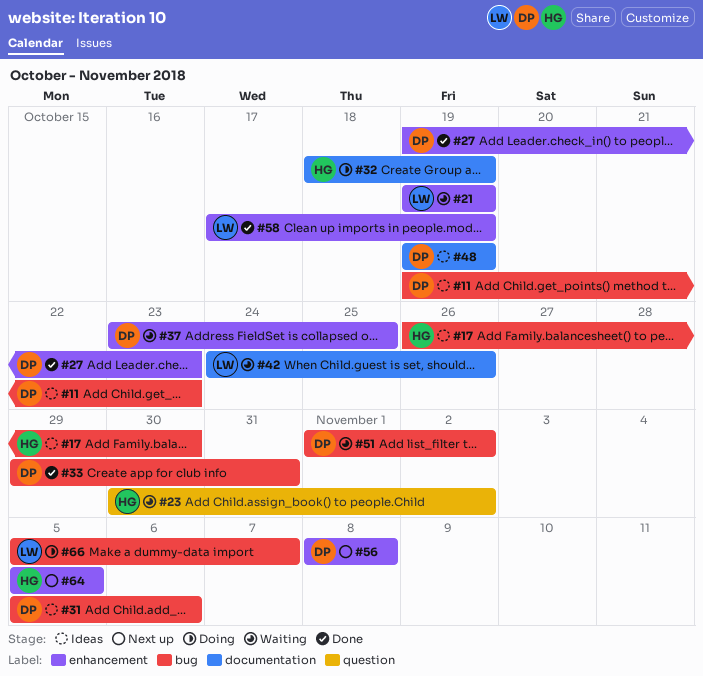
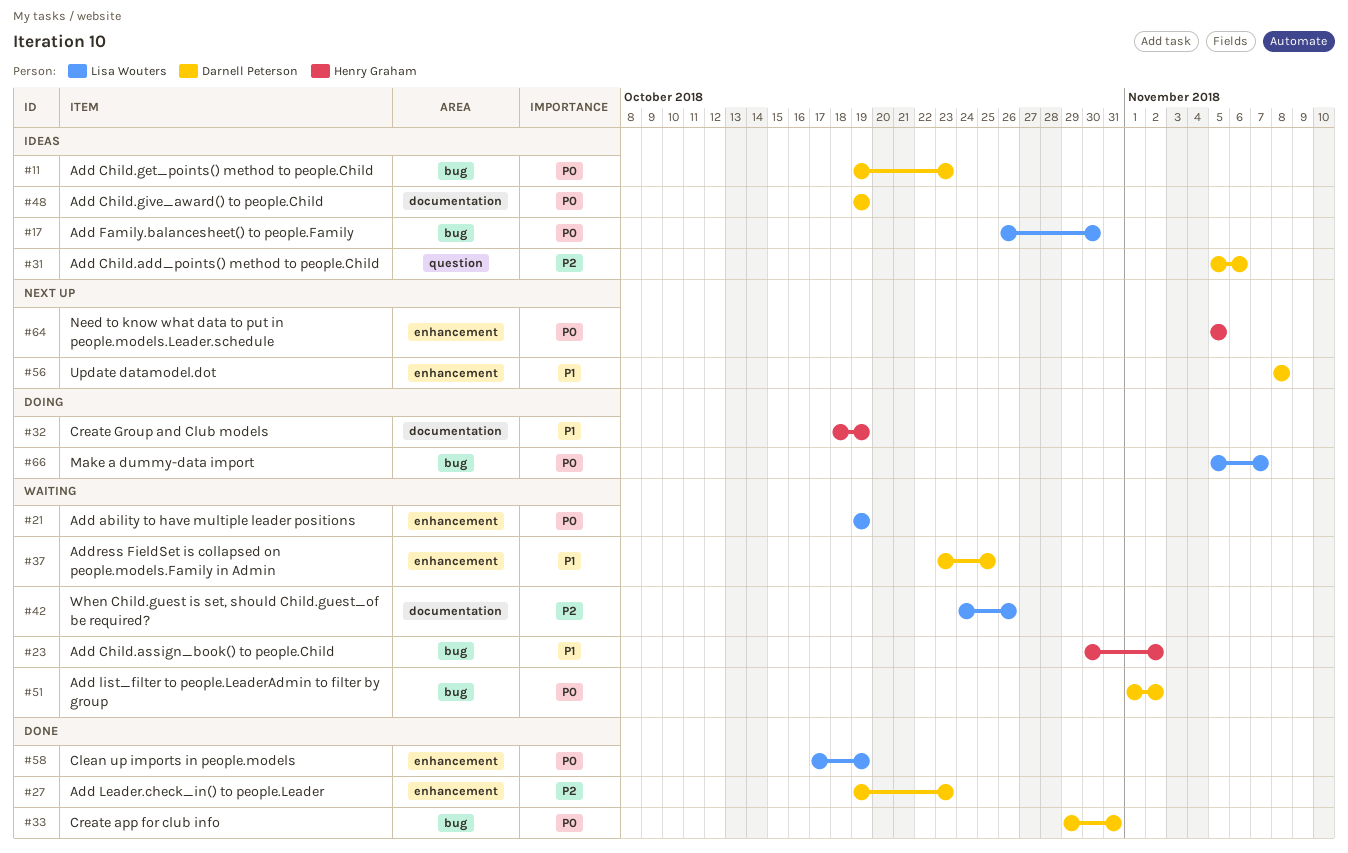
#17, owner: Henry Graham -> Lisa Wouters
#23, label: question -> bug
#31, label: bug -> question

